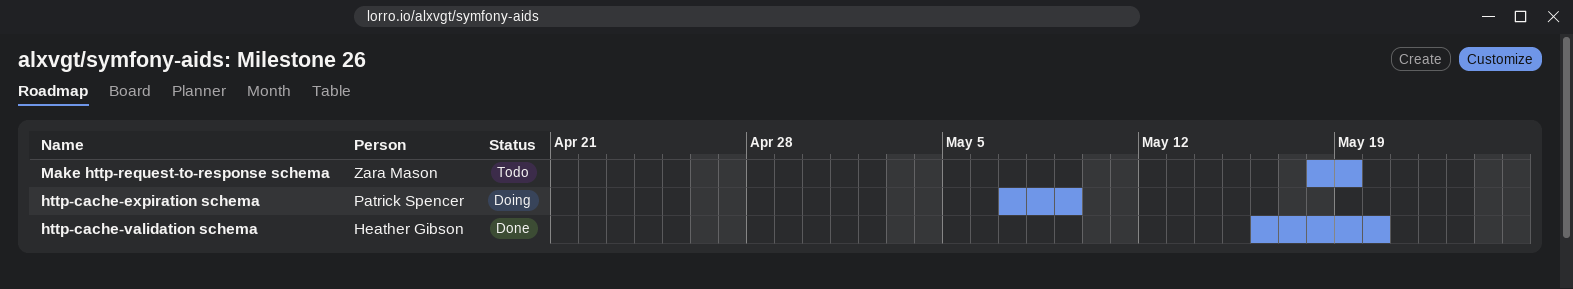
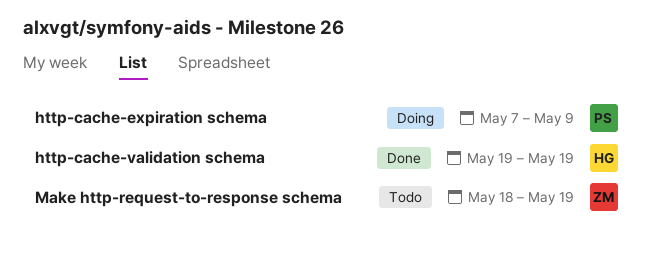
http-cache-validation schema, start: May 16 -> May 19
http-cache-validation schema, due: May 20 -> May 19

